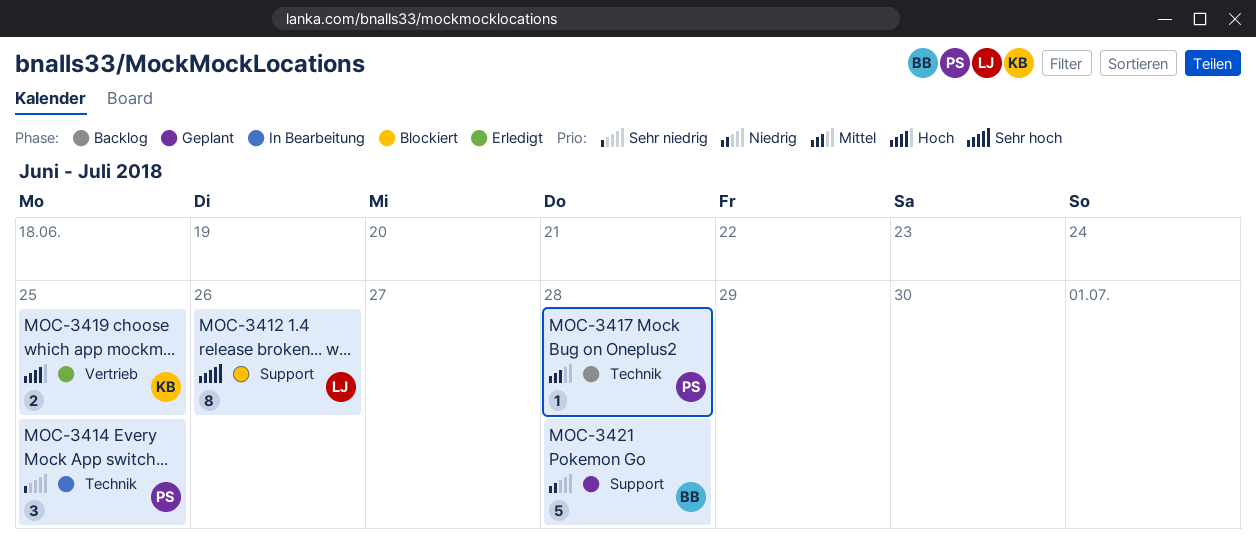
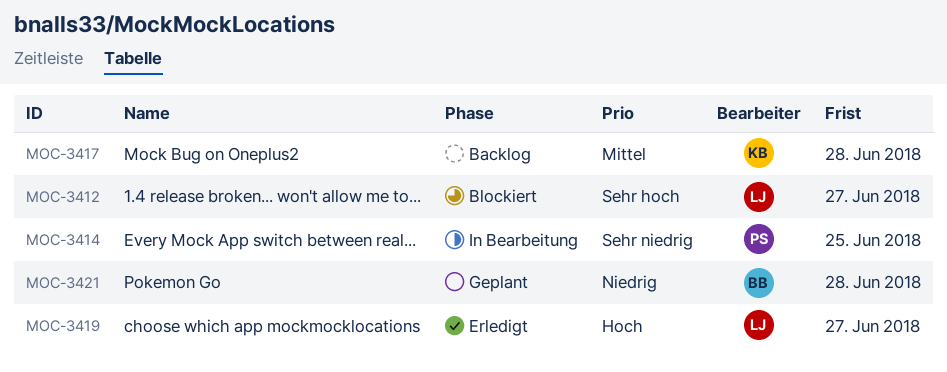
MOC-3412, due: Jun 26 -> Jun 27
MOC-3417, owner: PS -> KB
MOC-3419, owner: KB -> LJ
MOC-3419, due: Jun 25 -> Jun 27

